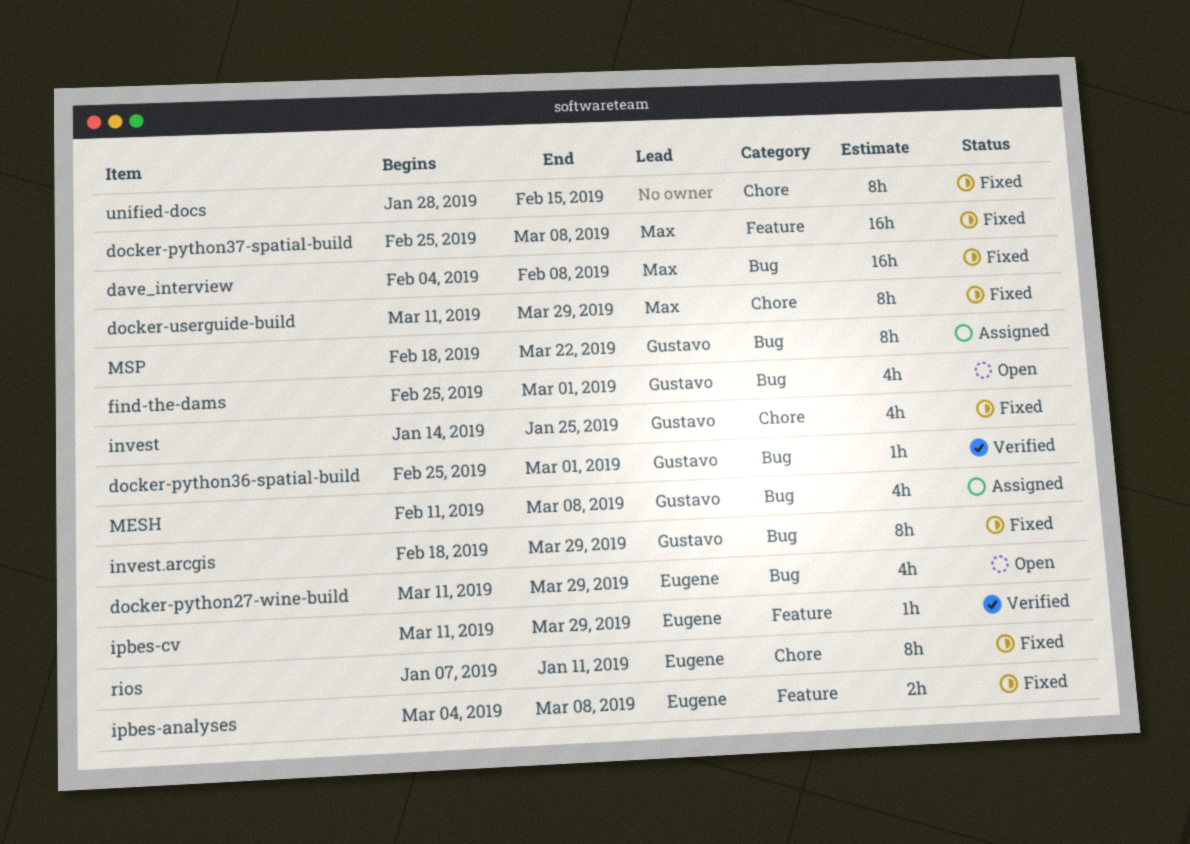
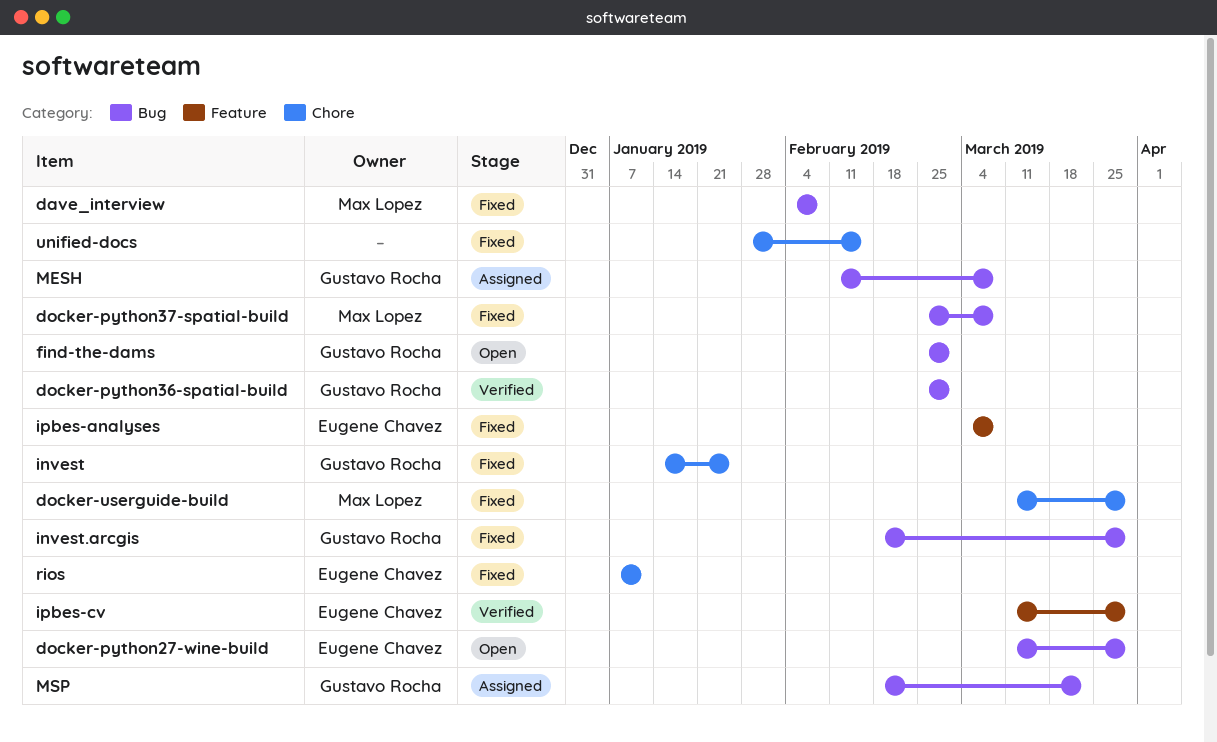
docker-python37-spatial-build, label: Feature -> Bug

